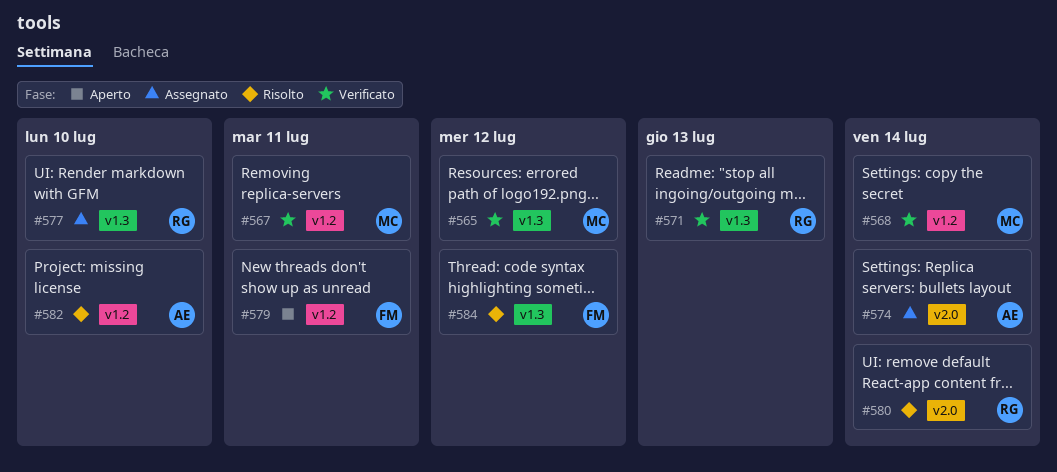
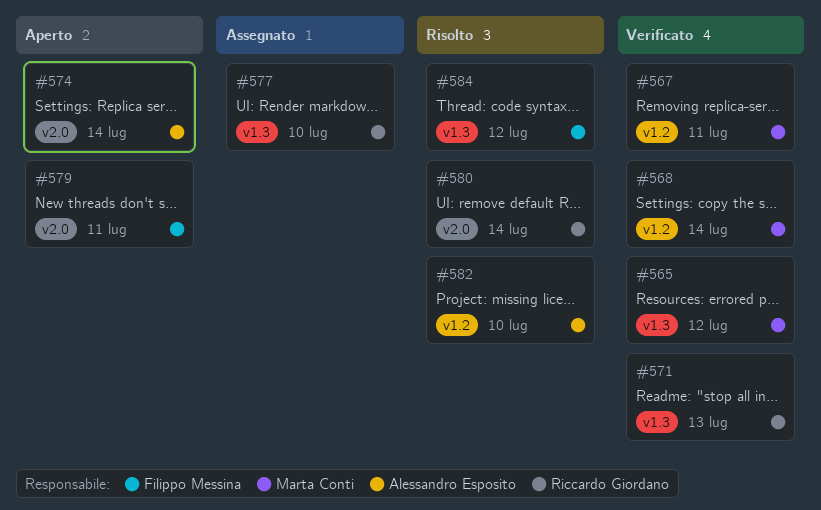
#574, status: Assegnato -> Aperto
#579, label: v1.2 -> v2.0

